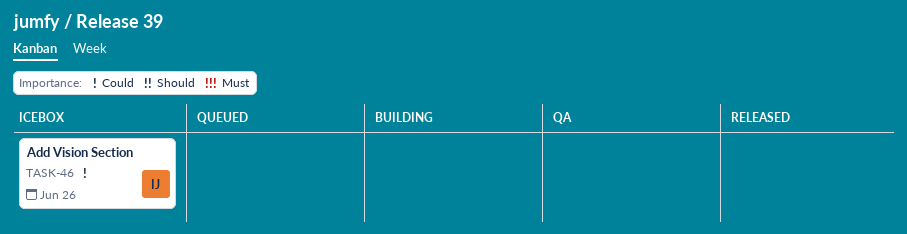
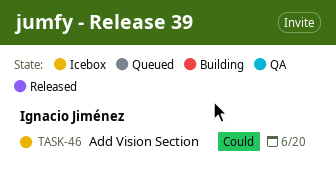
TASK-46, due: Jun 26 -> Jun 20

